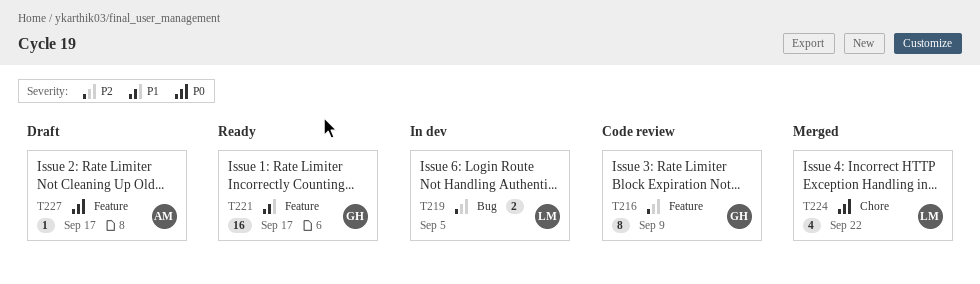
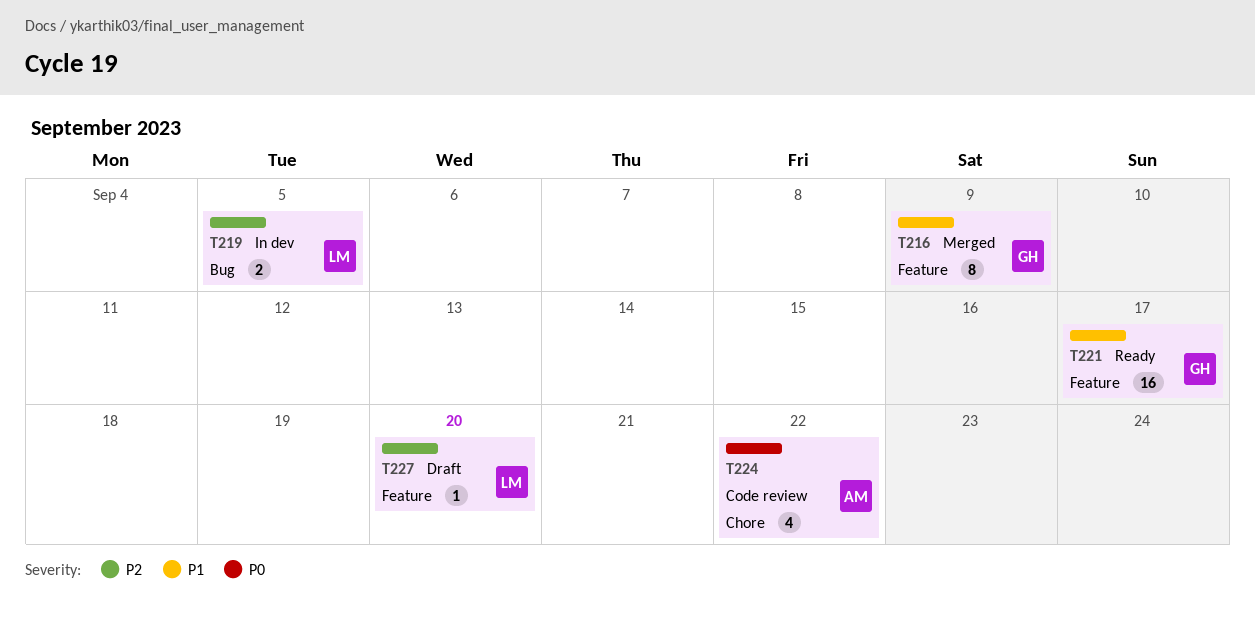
T216, status: Code review -> Merged
T216, priority: P2 -> P1
T224, status: Merged -> Code review
T224, owner: LM -> AM
T227, owner: AM -> LM
T227, priority: P0 -> P2
T227, due: Sep 17 -> Sep 20

